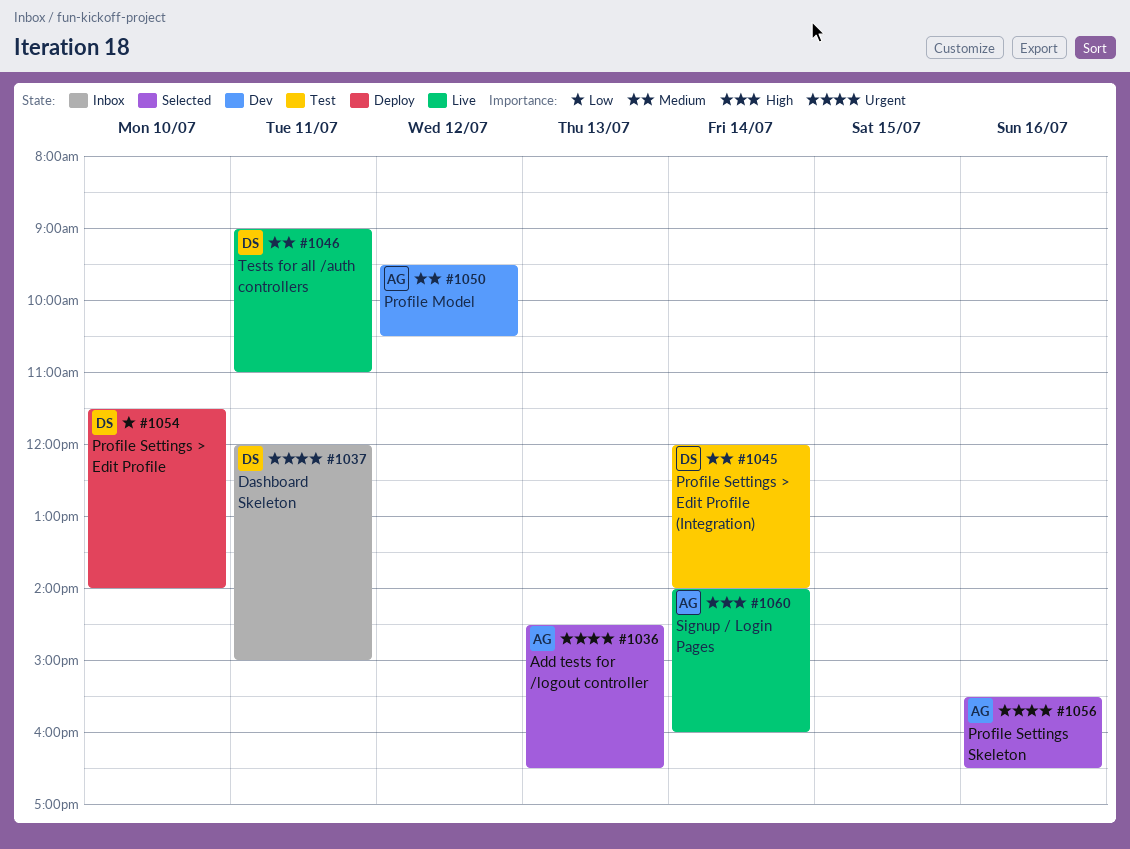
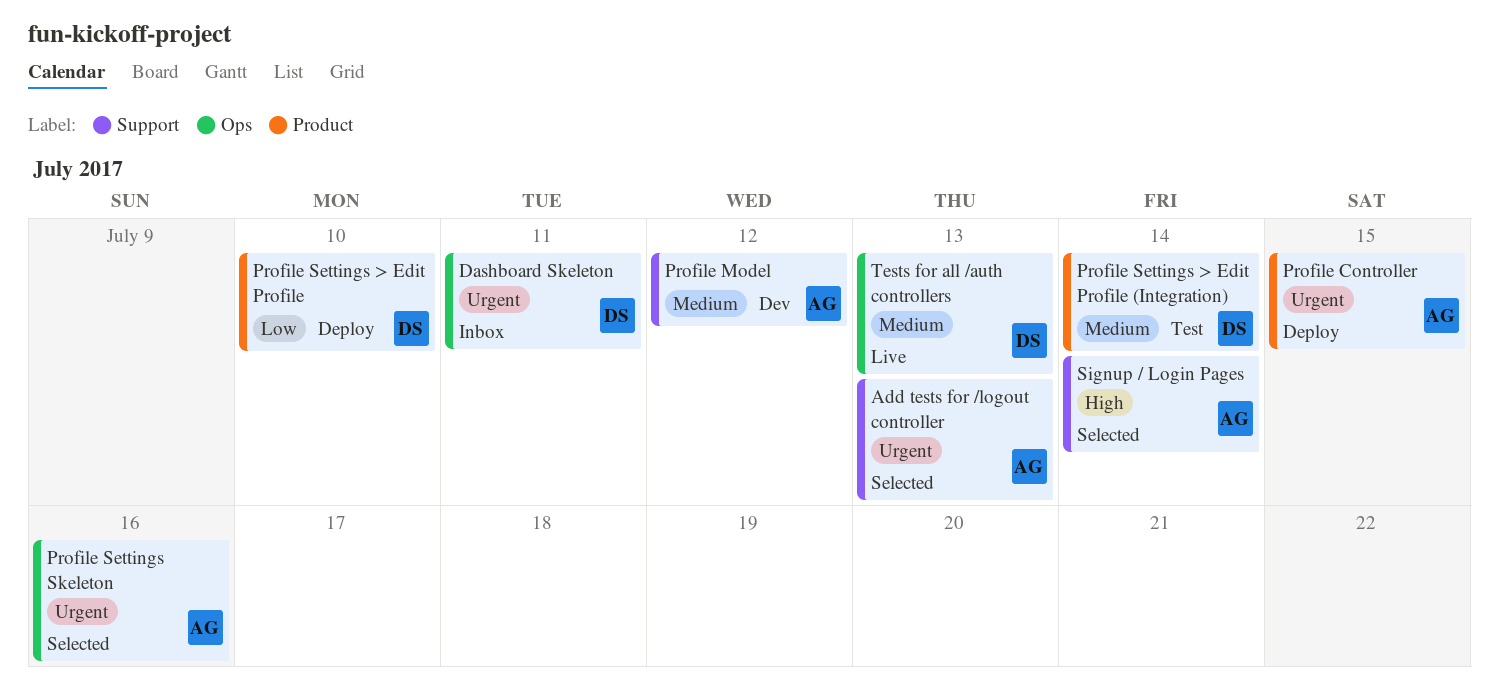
Profile Controller: none -> present
Signup / Login Pages, status: Live -> Selected
Tests for all /auth controllers, day: Jul 11 -> Jul 13

